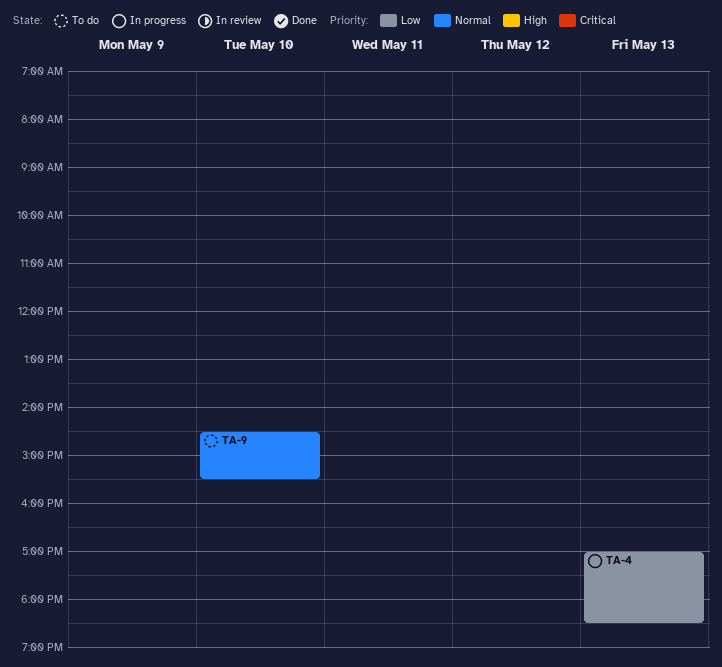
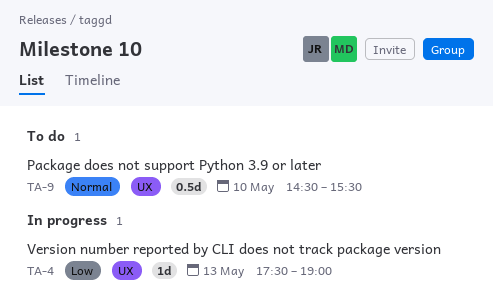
TA-4, begins: 17:00 -> 17:30
TA-4, ends: 18:30 -> 19:00

